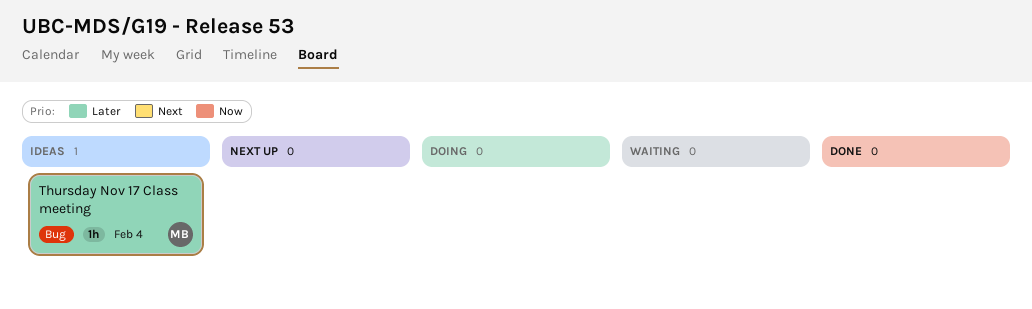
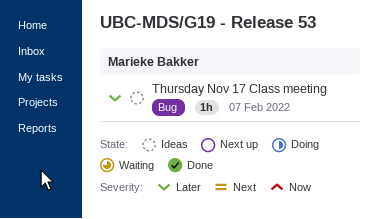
Thursday Nov 17 Class meeting, due: Feb 4 -> Feb 7

